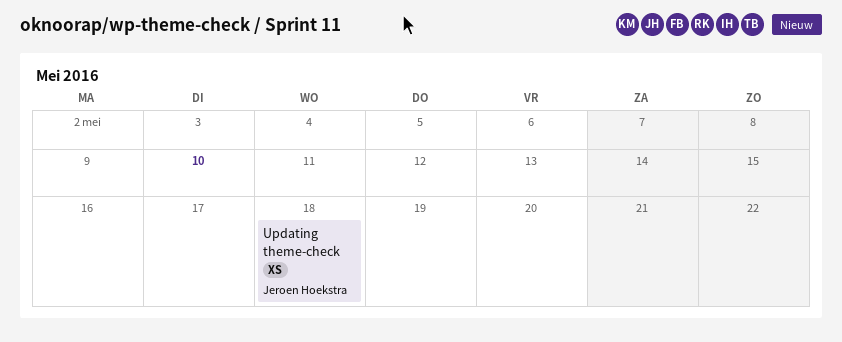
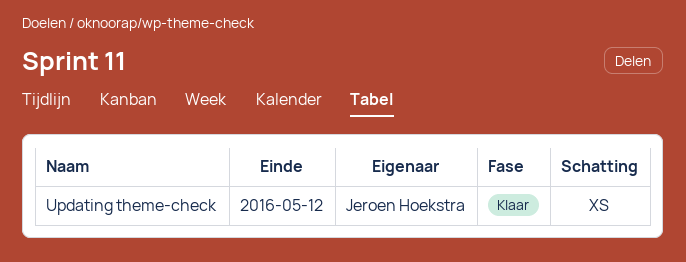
Updating theme-check, due: May 18 -> May 12

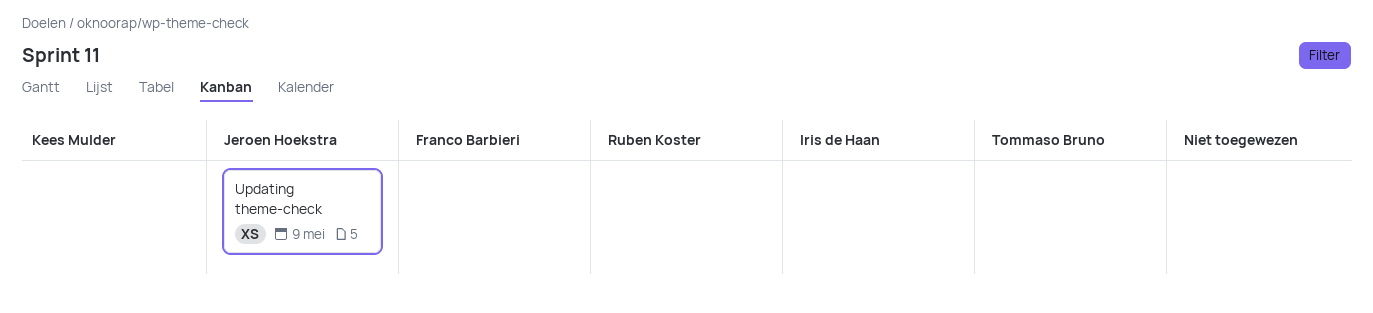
Updating theme-check, due: May 12 -> May 9

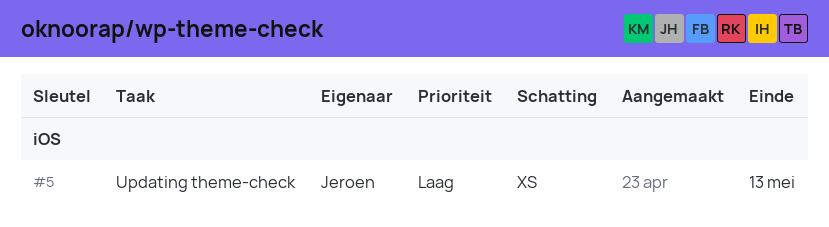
Updating theme-check, due: May 9 -> May 13

